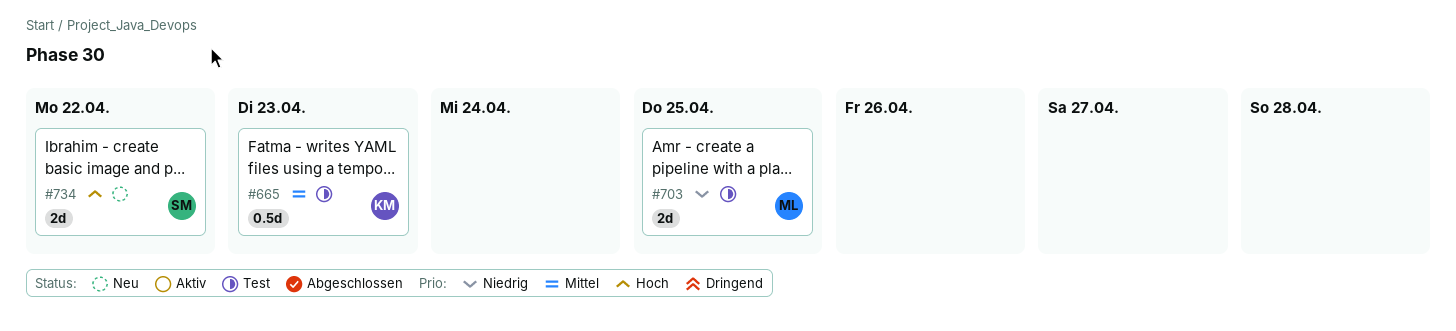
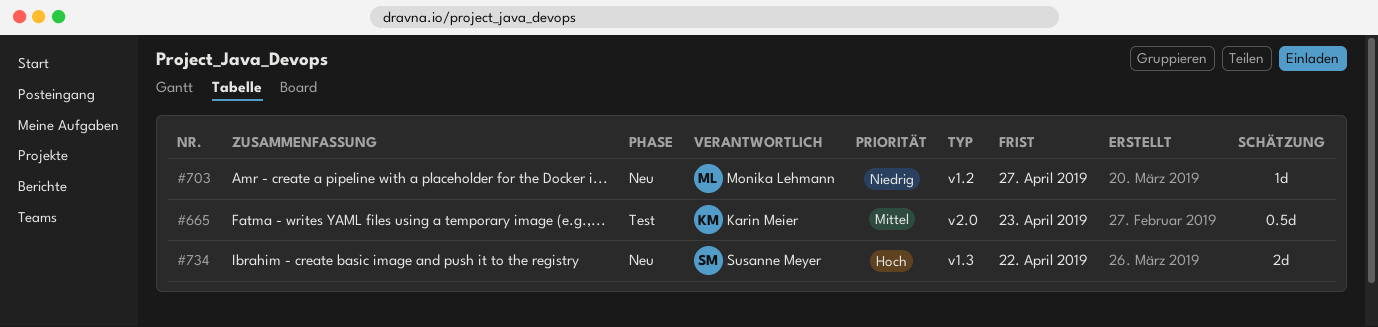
#703, status: Test -> Neu
#703, estimate: 2d -> 1d
#703, due: Apr 25 -> Apr 27

